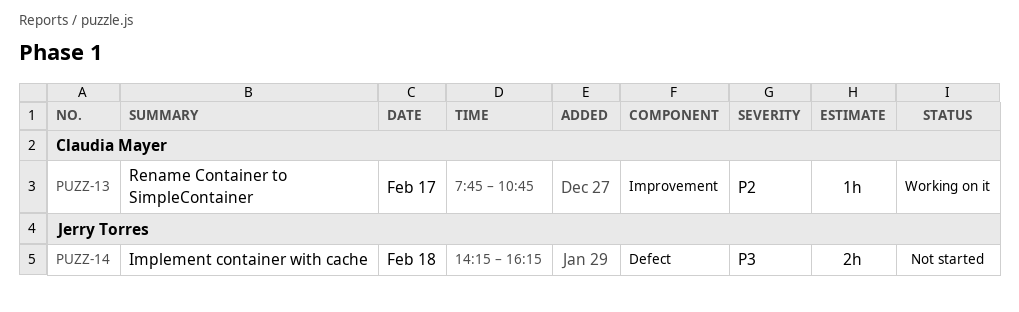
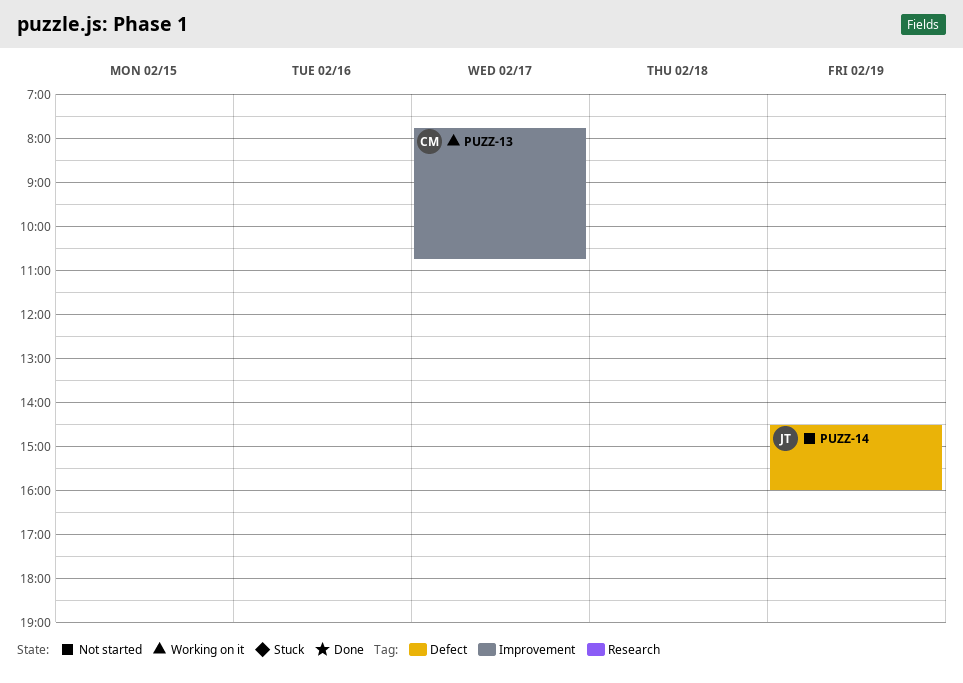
PUZZ-14, day: Feb 18 -> Feb 19
PUZZ-14, begins: 14:15 -> 14:30
PUZZ-14, ends: 16:15 -> 16:00

